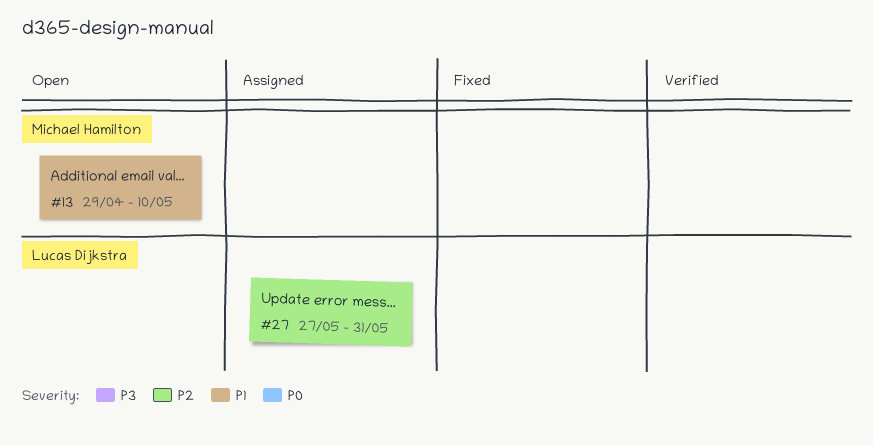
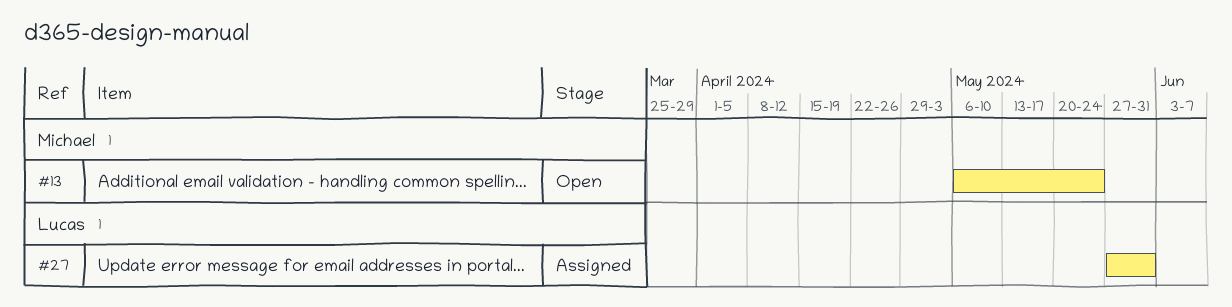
#13, start: Apr 29 -> May 6
#13, due: May 10 -> May 24

